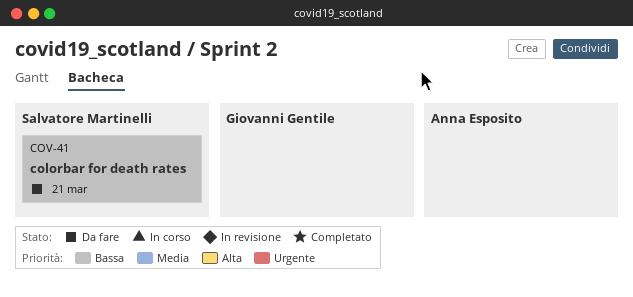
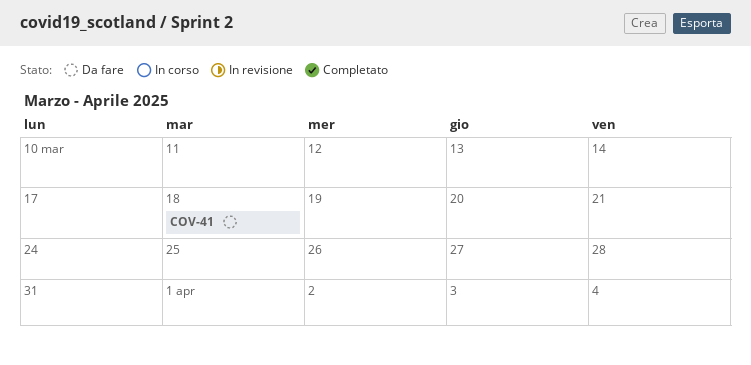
COV-41, due: Mar 21 -> Mar 18

